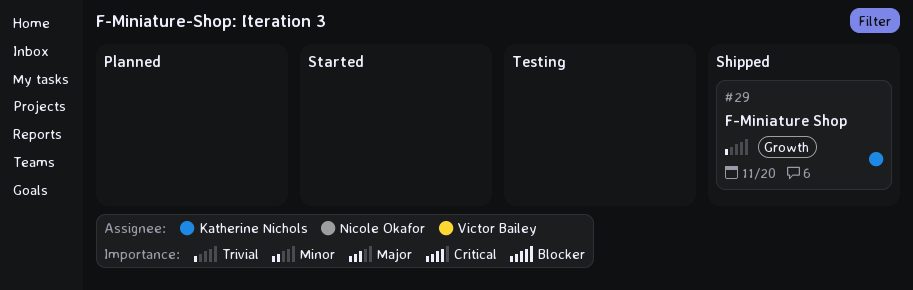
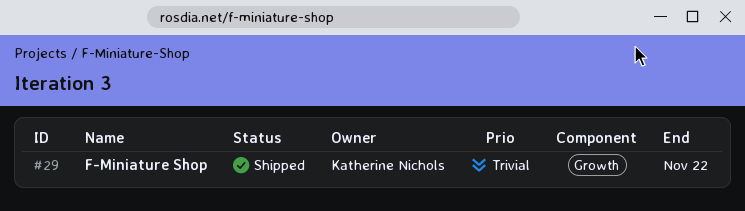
#29, due: Nov 20 -> Nov 22

